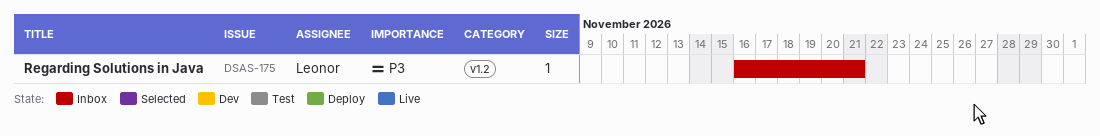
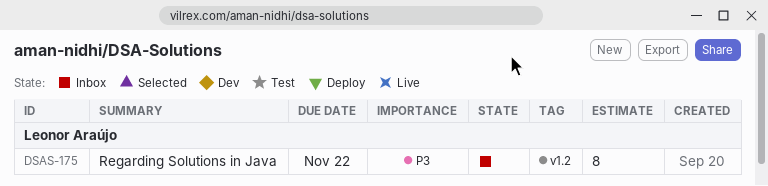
DSAS-175, estimate: 1 -> 8
DSAS-175, due: Nov 21 -> Nov 22

